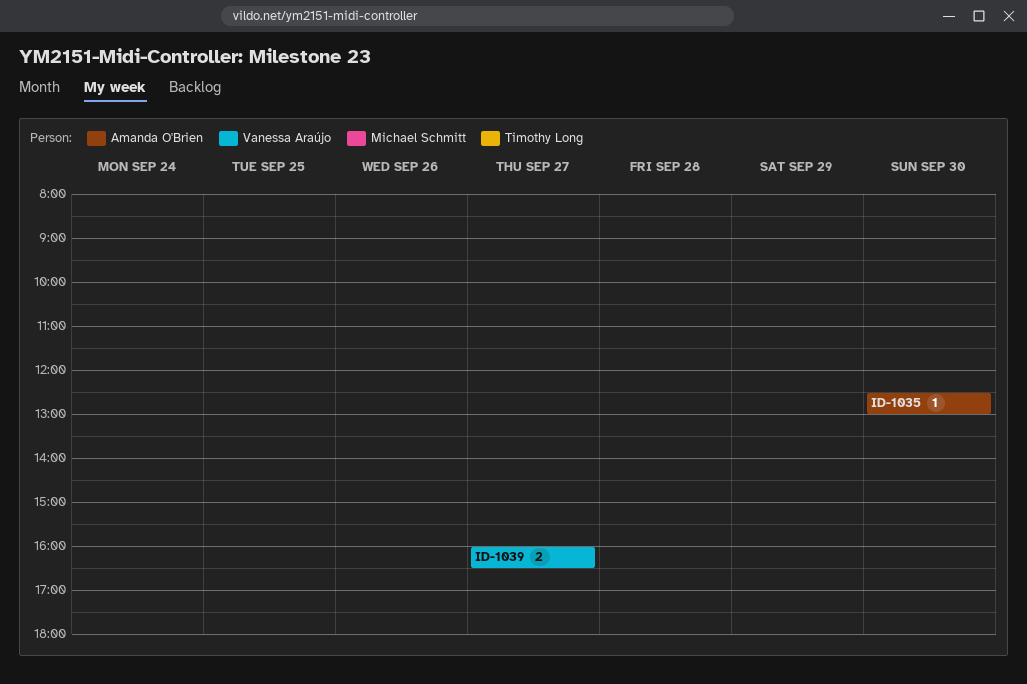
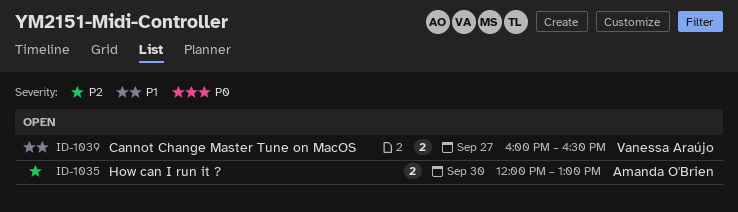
ID-1035, estimate: 1 -> 2
ID-1035, begins: 12:30 -> 12:00

